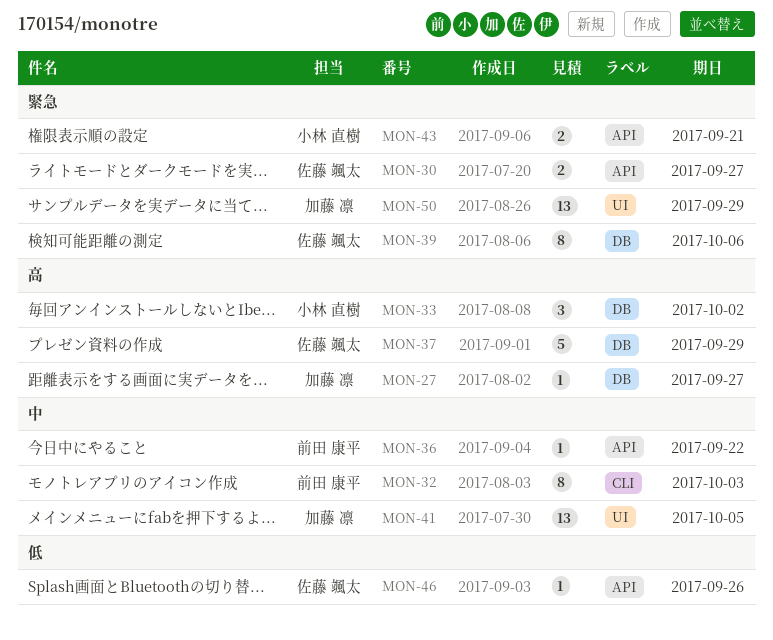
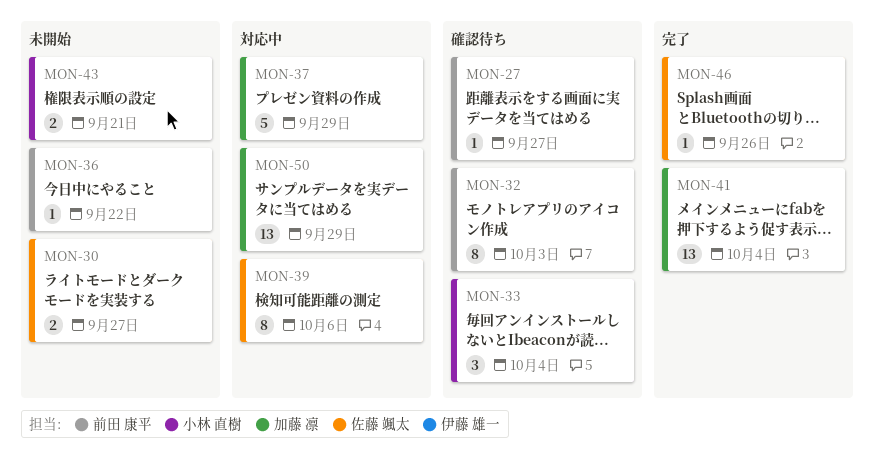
MON-27, owner: 加藤 凛 -> 前田 康平
MON-33, due: Oct 2 -> Oct 4
MON-37, owner: 佐藤 颯太 -> 加藤 凛
MON-41, due: Oct 5 -> Oct 4

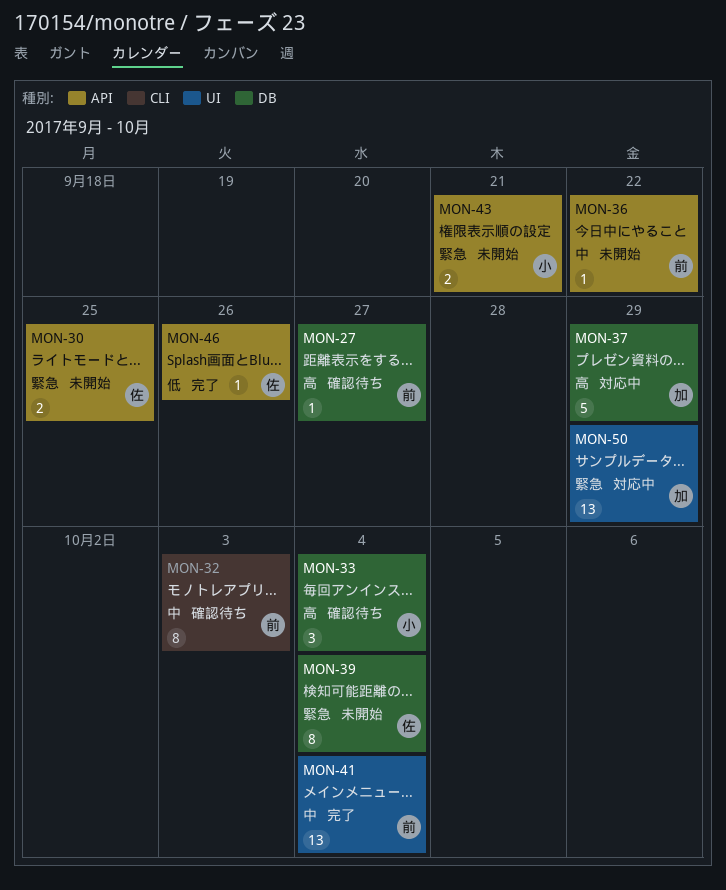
MON-30, due: Sep 27 -> Sep 25
MON-39, status: 対応中 -> 未開始
MON-39, due: Oct 6 -> Oct 4
MON-41, owner: 加藤 凛 -> 前田 康平

